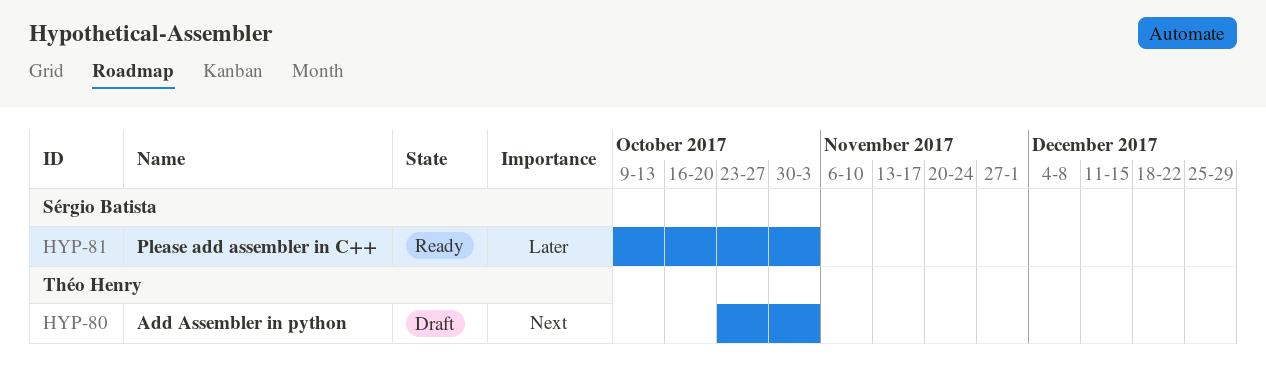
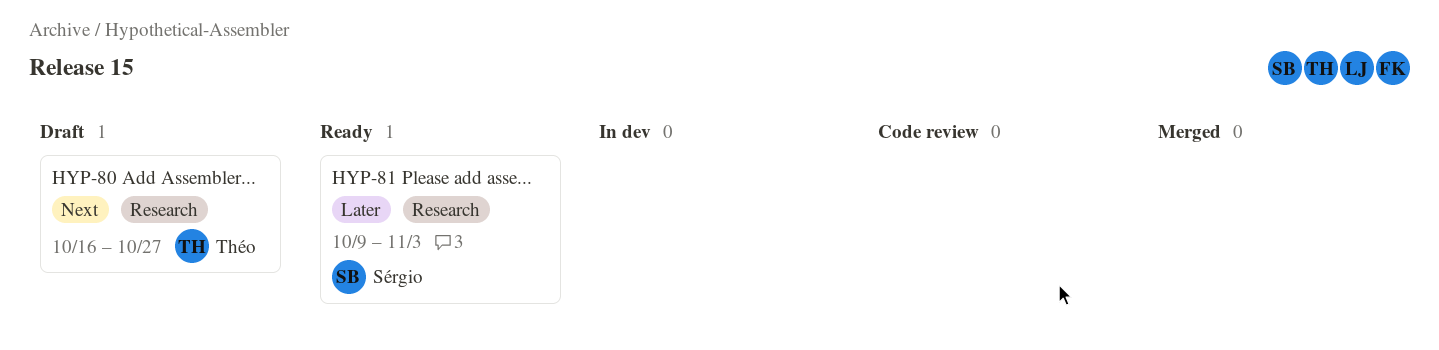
HYP-80, start: Oct 23 -> Oct 16
HYP-80, due: Nov 3 -> Oct 27

